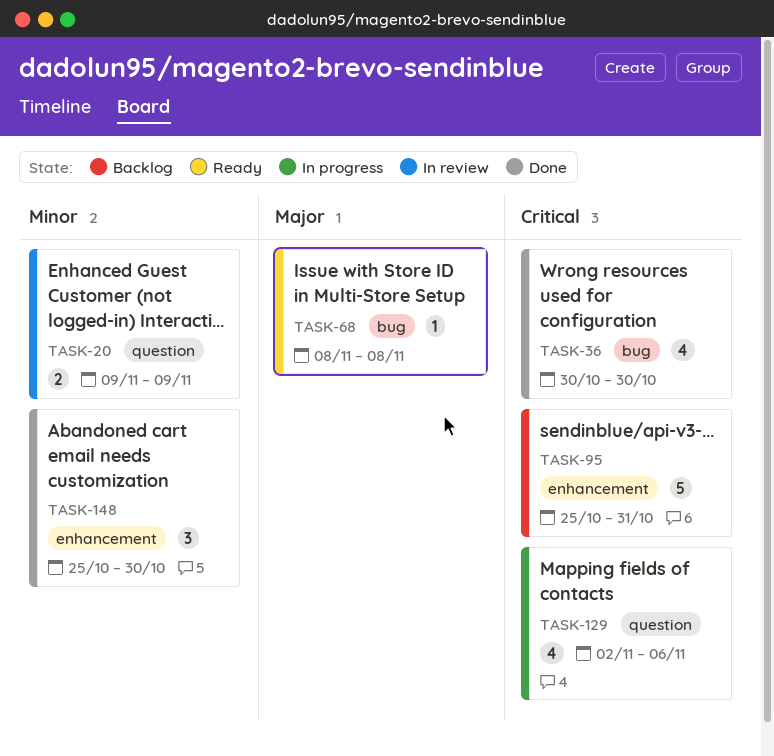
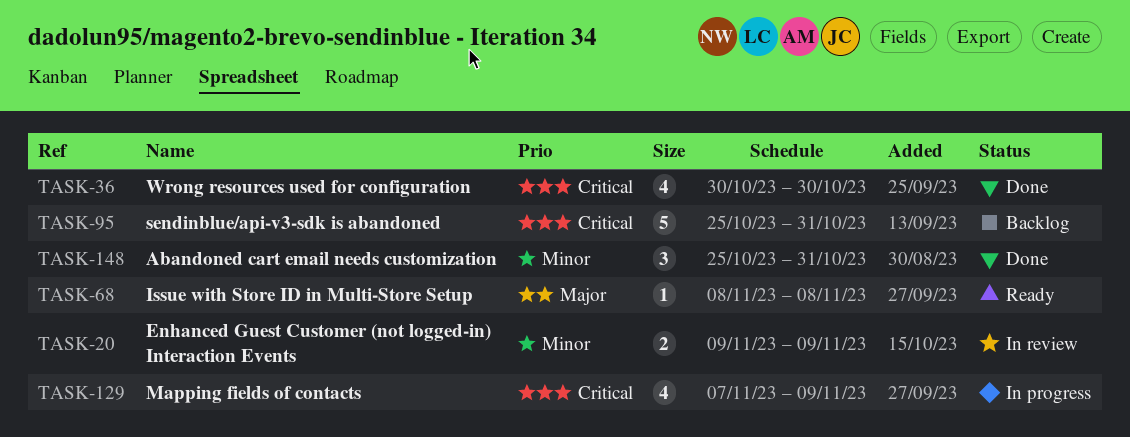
TASK-129, start: Nov 2 -> Nov 7
TASK-129, due: Nov 6 -> Nov 9
TASK-148, due: Oct 30 -> Oct 31

